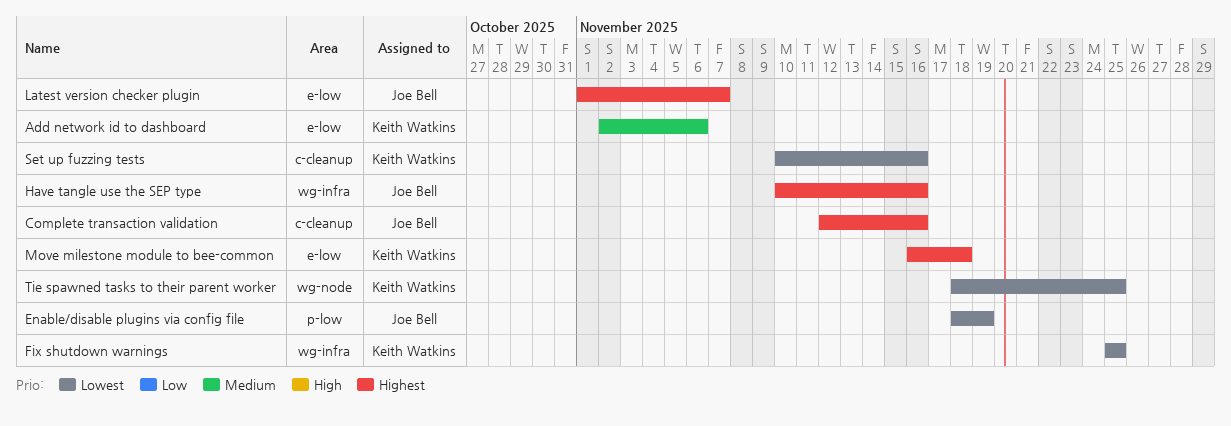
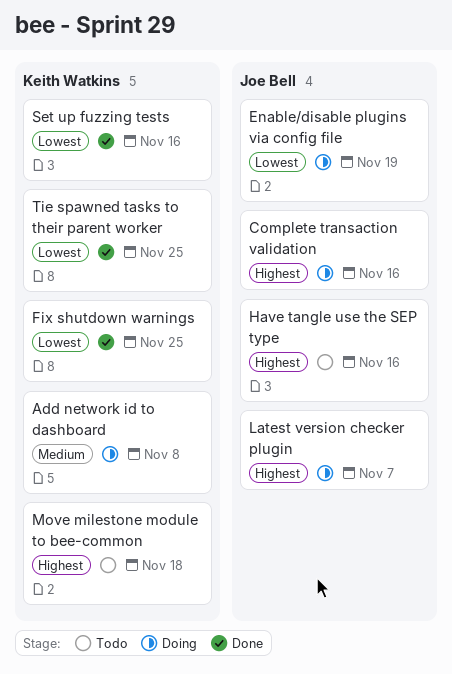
Add network id to dashboard, due: Nov 6 -> Nov 8

